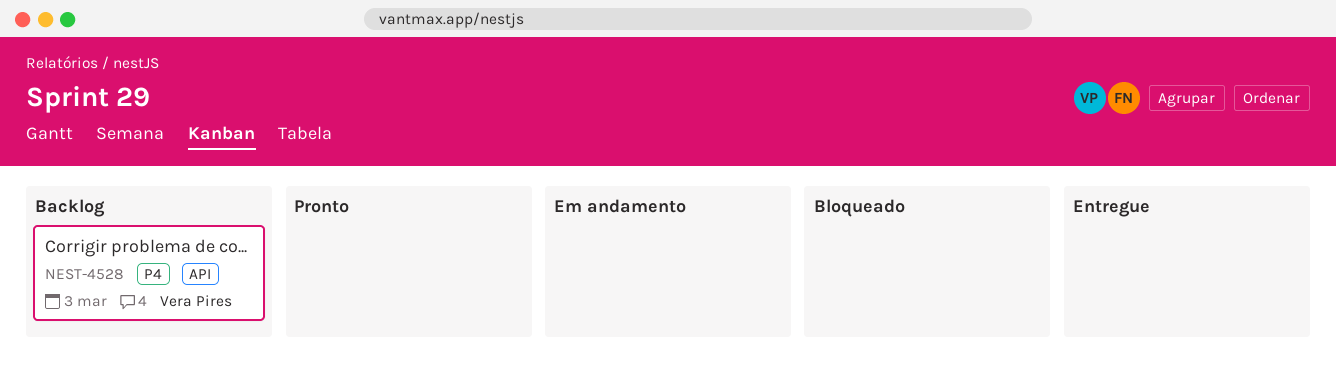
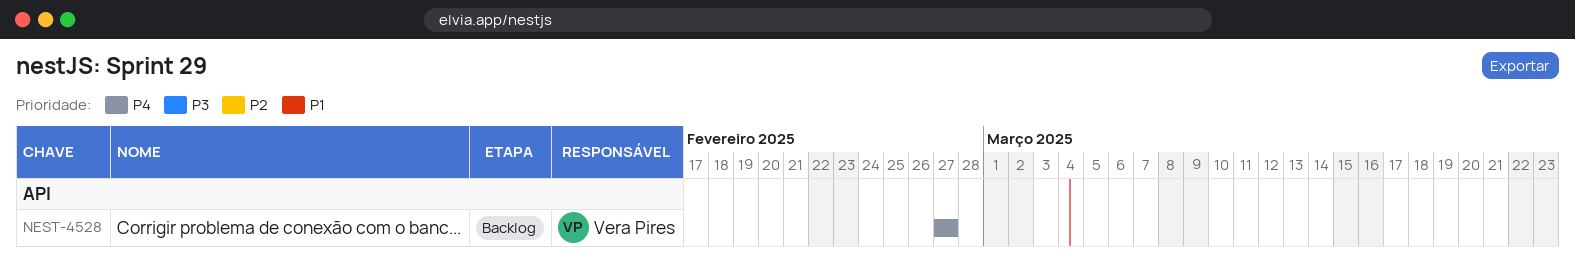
NEST-4528, due: Mar 3 -> Feb 27

